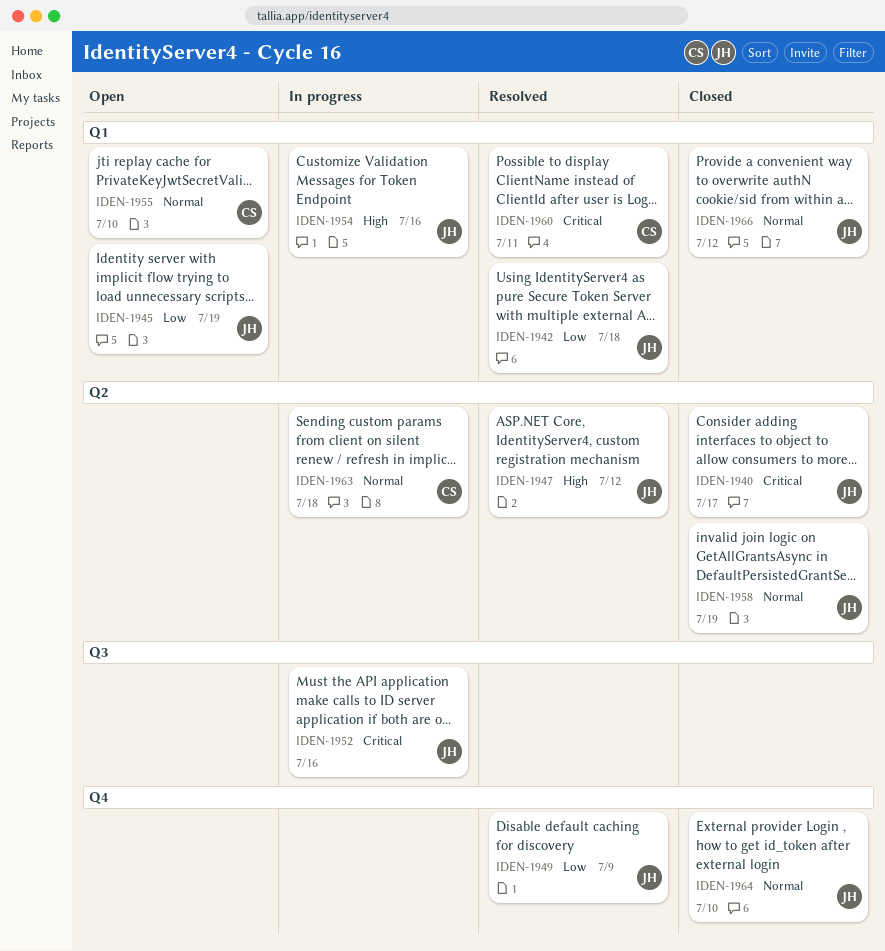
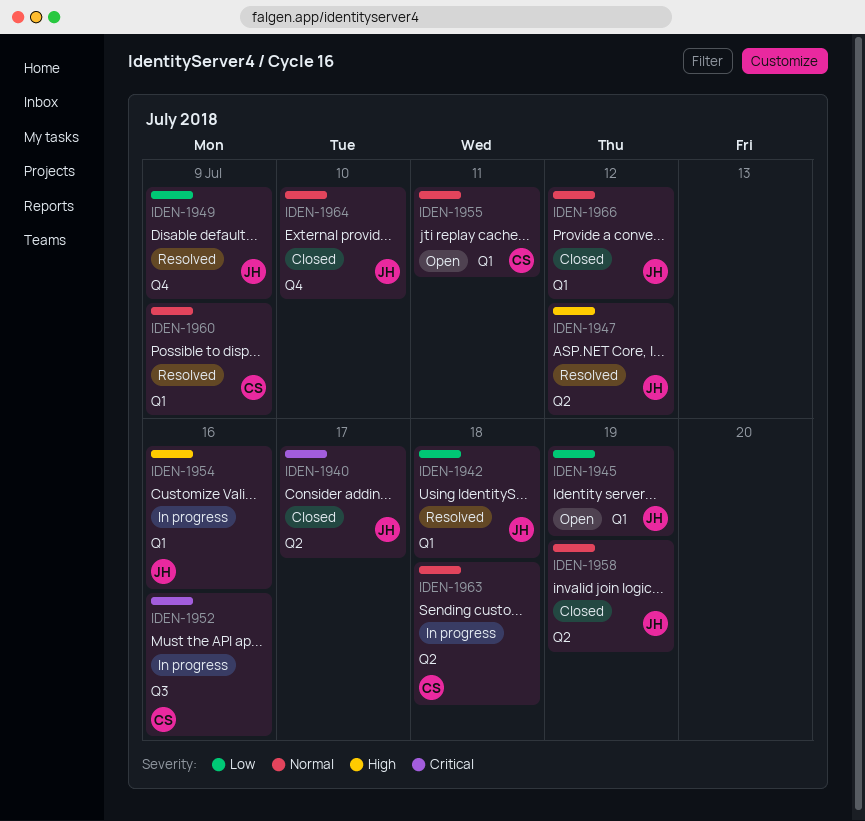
IDEN-1952, owner: JH -> CS
IDEN-1955, due: Jul 10 -> Jul 11
IDEN-1960, priority: Critical -> Normal
IDEN-1960, due: Jul 11 -> Jul 9

